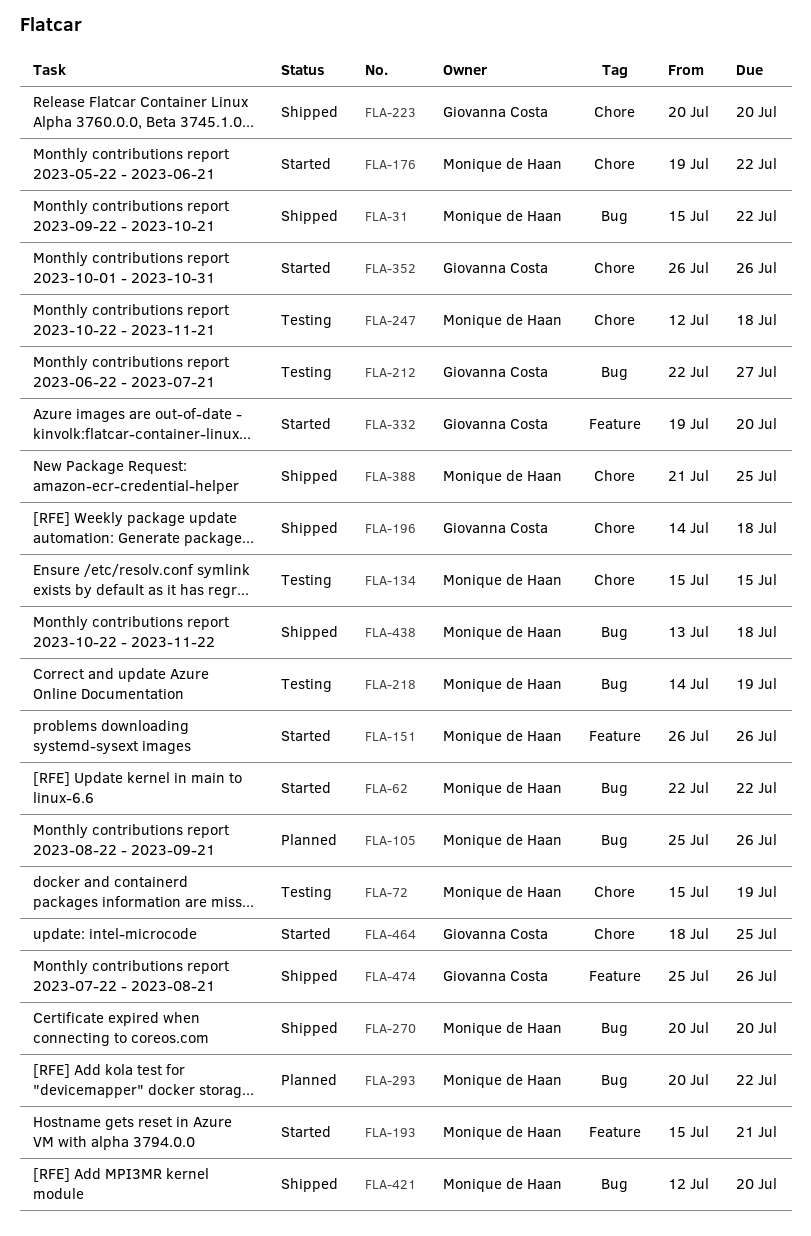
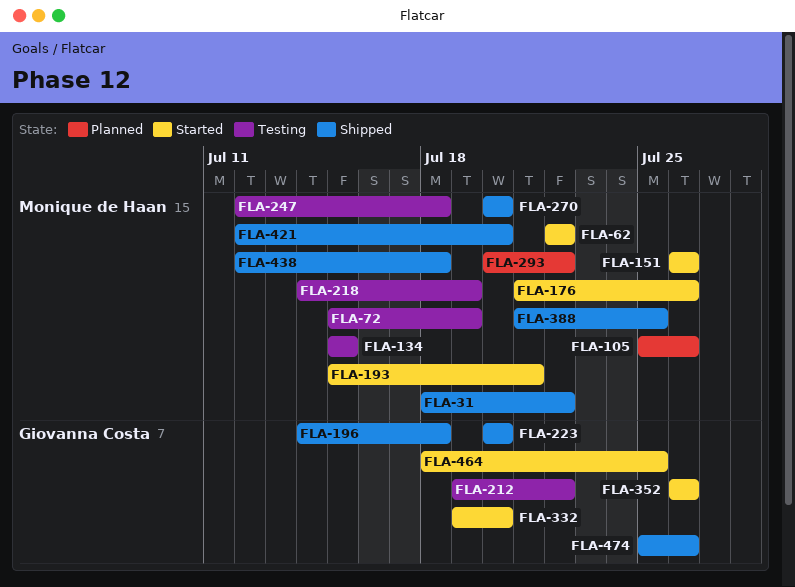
FLA-31, start: Jul 15 -> Jul 18
FLA-176, start: Jul 19 -> Jul 21
FLA-176, due: Jul 22 -> Jul 26
FLA-212, start: Jul 22 -> Jul 19
FLA-212, due: Jul 27 -> Jul 22
FLA-438, start: Jul 13 -> Jul 12

